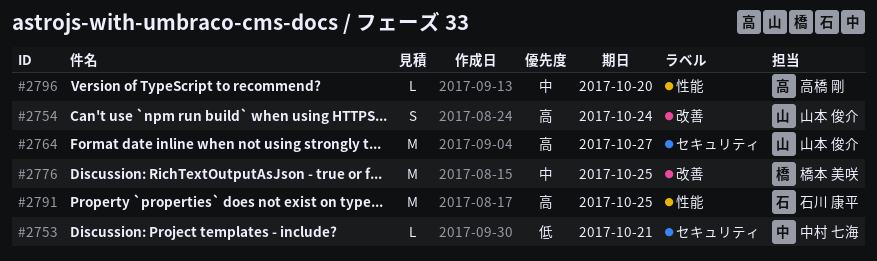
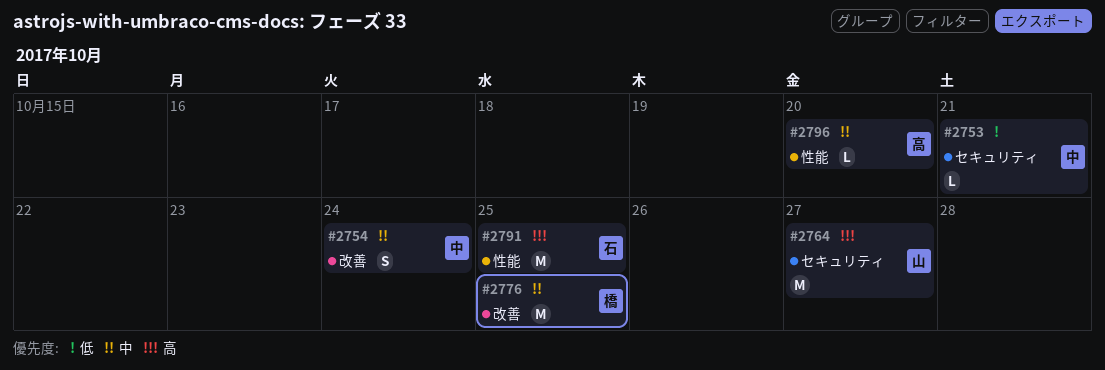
#2754, owner: 山本 俊介 -> 中村 七海
#2754, priority: 高 -> 中

